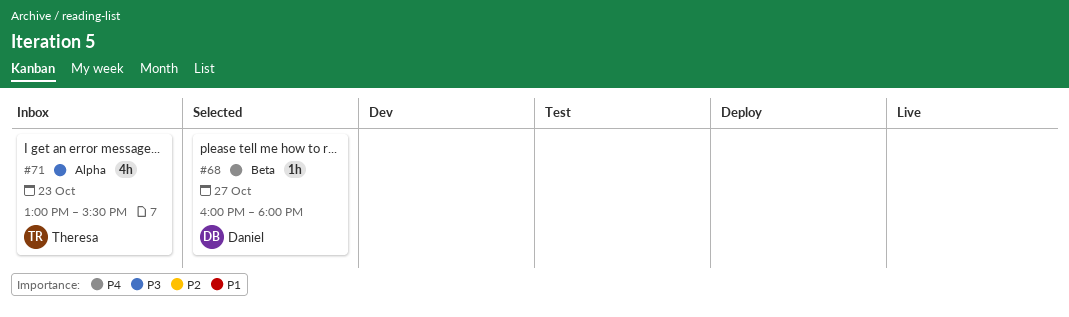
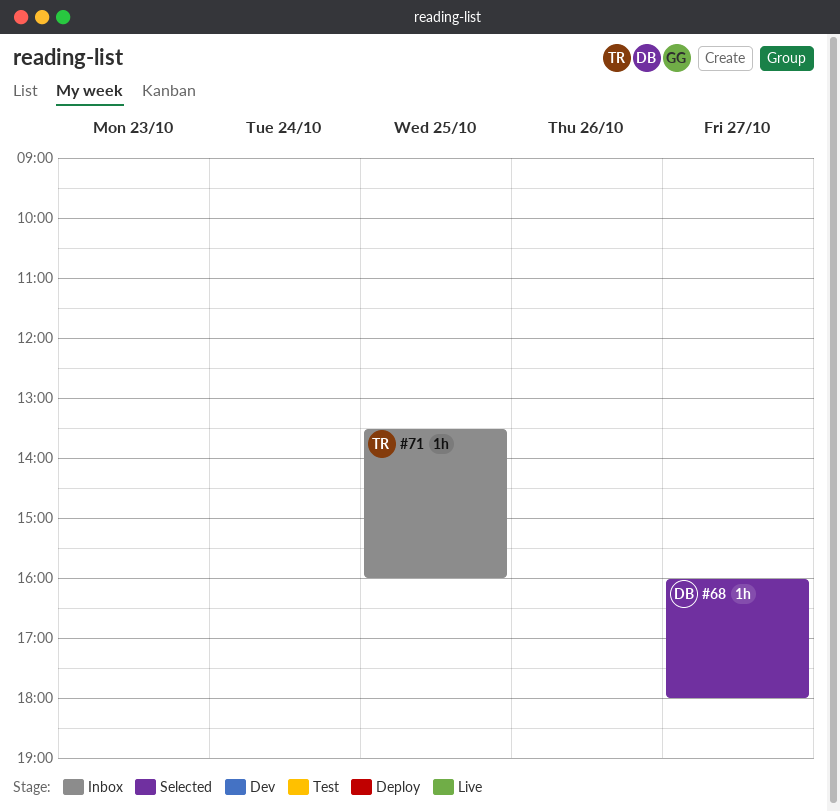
#71, estimate: 4h -> 1h
#71, day: Oct 23 -> Oct 25
#71, begins: 13:00 -> 13:30
#71, ends: 15:30 -> 16:00

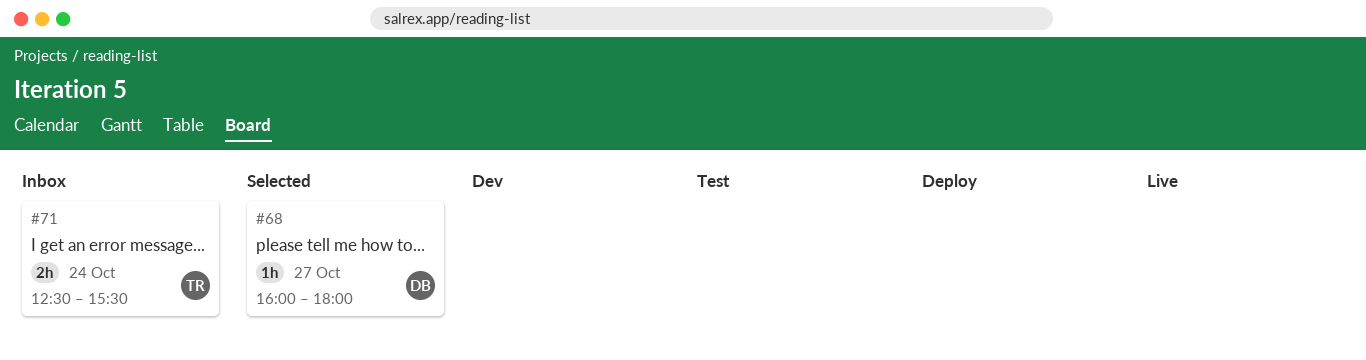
#71, estimate: 1h -> 2h
#71, day: Oct 25 -> Oct 24
#71, begins: 13:30 -> 12:30
#71, ends: 16:00 -> 15:30

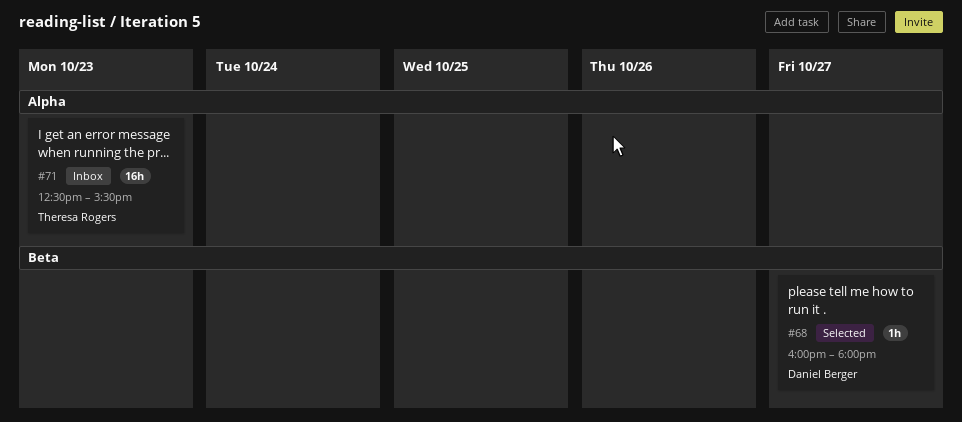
#71, estimate: 2h -> 16h
#71, day: Oct 24 -> Oct 23

